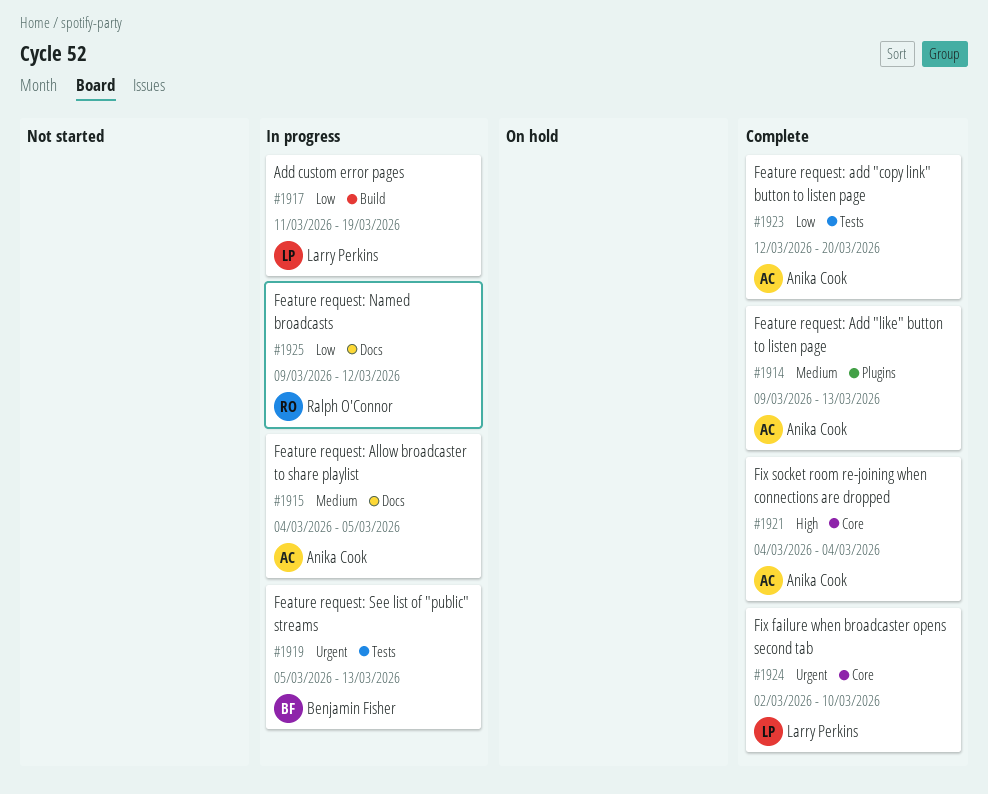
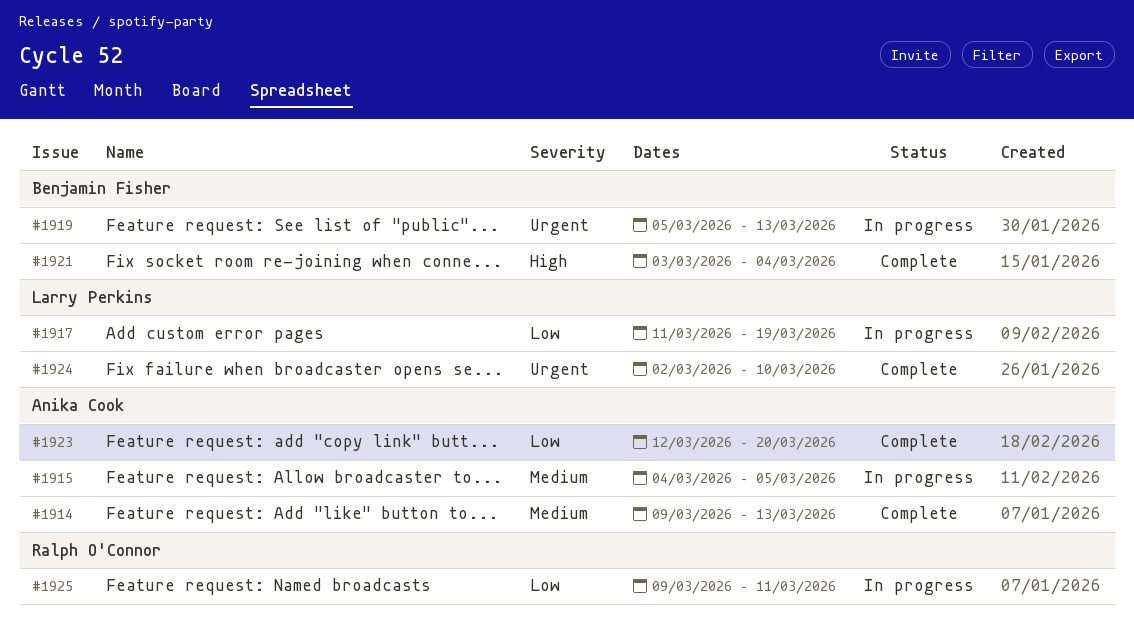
#1921, owner: Anika Cook -> Benjamin Fisher
#1921, start: Mar 4 -> Mar 3
#1925, due: Mar 12 -> Mar 11

